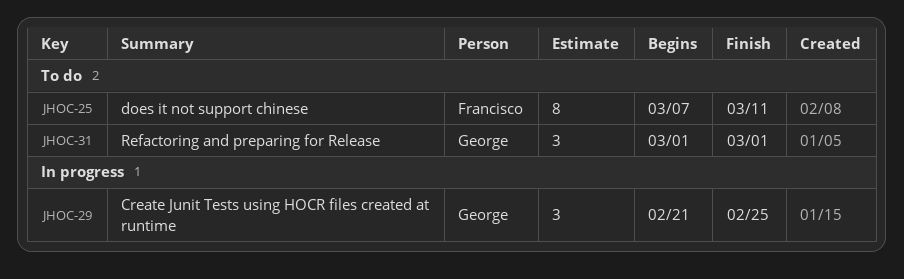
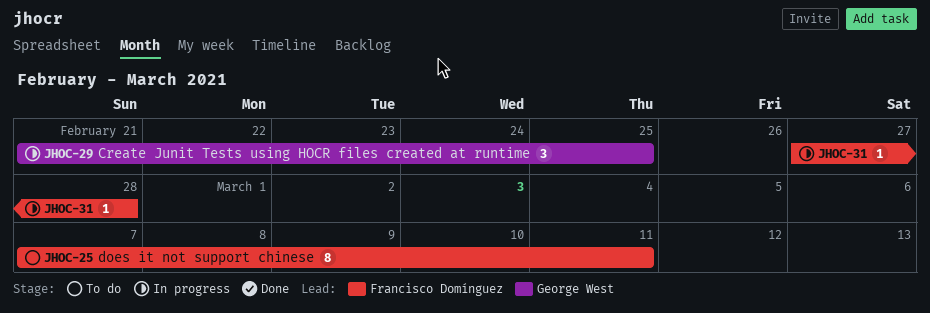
JHOC-31, status: To do -> In progress
JHOC-31, owner: George West -> Francisco Domínguez
JHOC-31, estimate: 3 -> 1
JHOC-31, start: Mar 1 -> Feb 27
JHOC-31, due: Mar 1 -> Feb 28

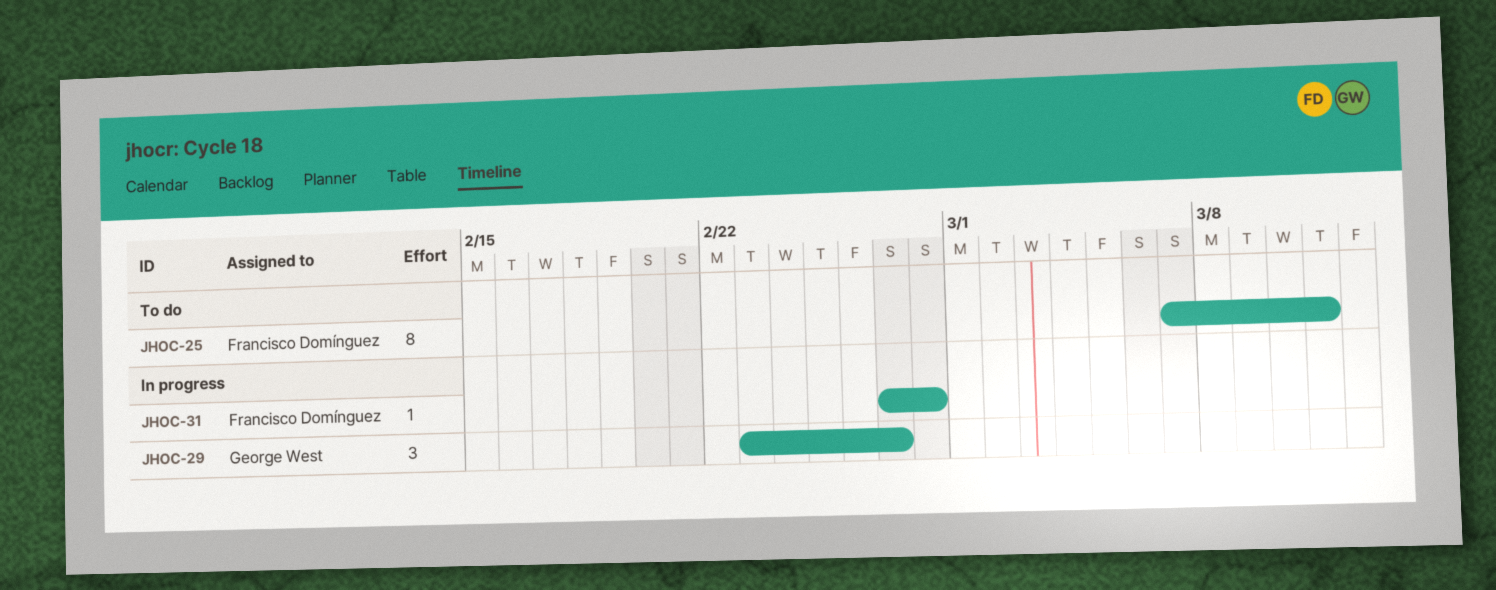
JHOC-29, start: Feb 21 -> Feb 23
JHOC-29, due: Feb 25 -> Feb 27

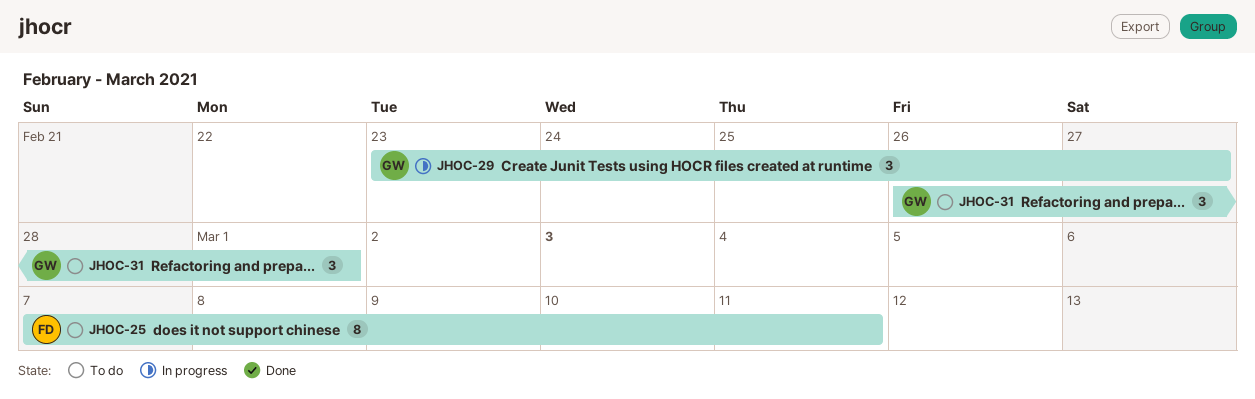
JHOC-31, status: In progress -> To do
JHOC-31, owner: Francisco Domínguez -> George West
JHOC-31, estimate: 1 -> 3
JHOC-31, start: Feb 27 -> Feb 26
JHOC-31, due: Feb 28 -> Mar 1

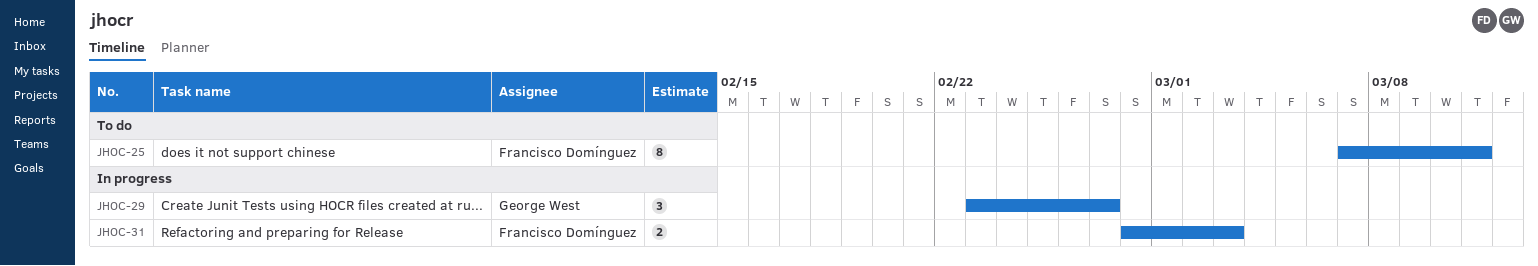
JHOC-31, status: To do -> In progress
JHOC-31, owner: George West -> Francisco Domínguez
JHOC-31, estimate: 3 -> 2
JHOC-31, start: Feb 26 -> Feb 28
JHOC-31, due: Mar 1 -> Mar 3

